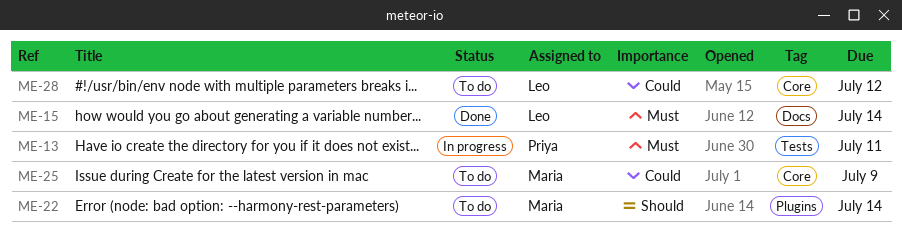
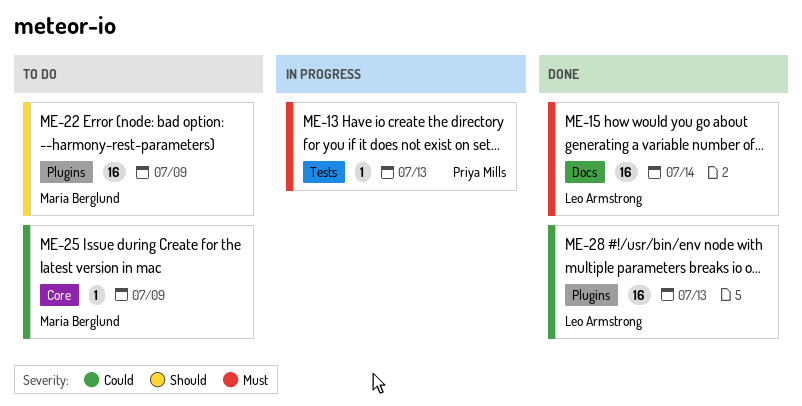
ME-13, due: Jul 11 -> Jul 13
ME-22, due: Jul 14 -> Jul 9
ME-28, status: To do -> Done
ME-28, label: Core -> Plugins
ME-28, due: Jul 12 -> Jul 13

